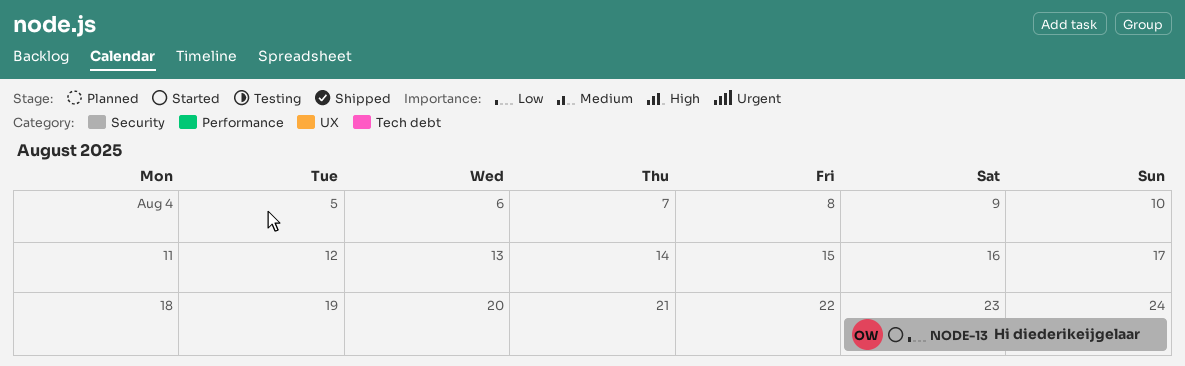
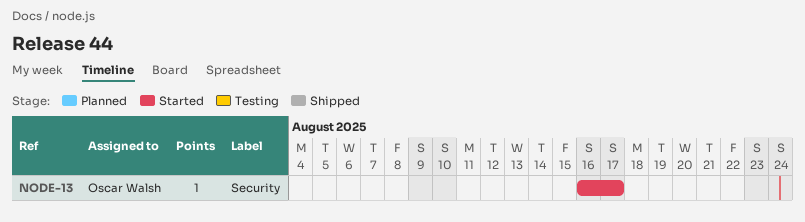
NODE-13, start: Aug 23 -> Aug 16
NODE-13, due: Aug 24 -> Aug 17

